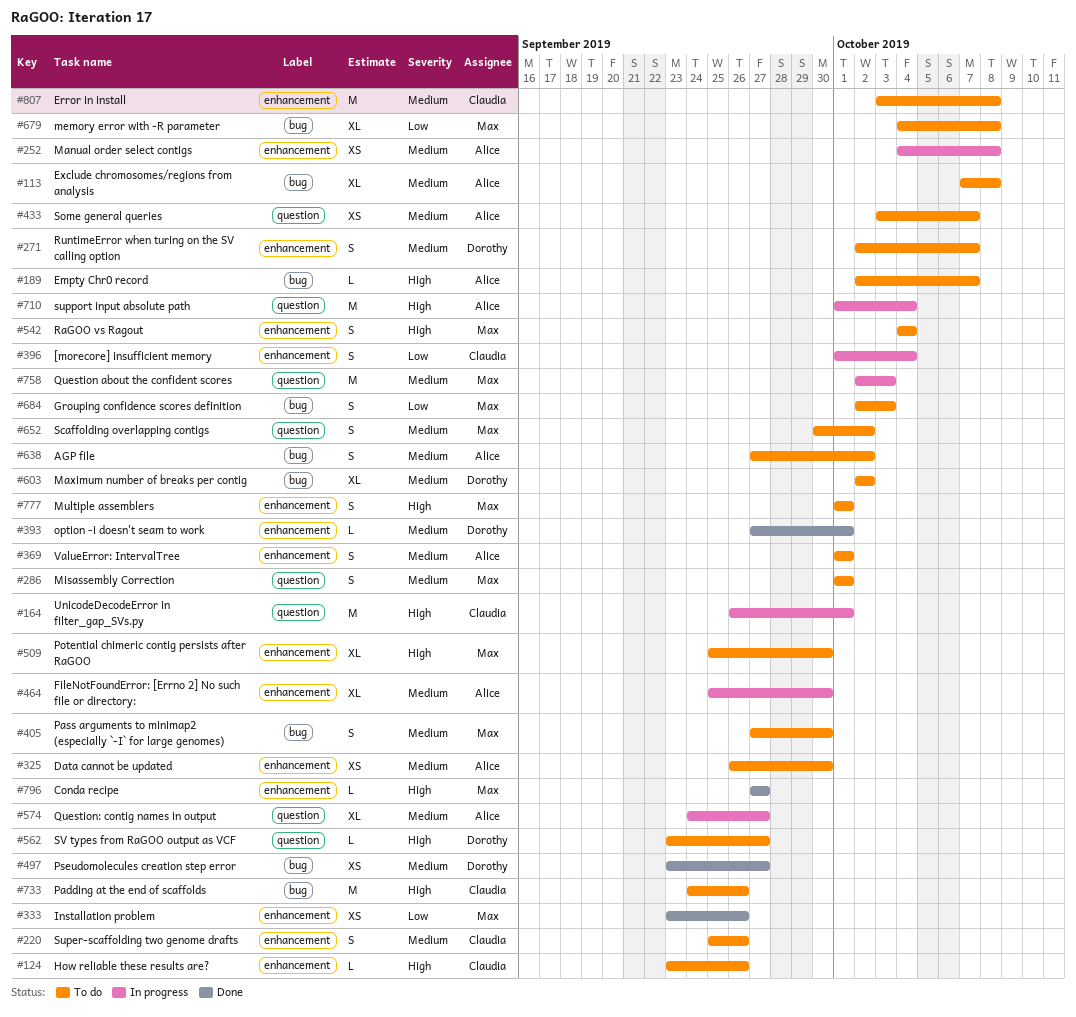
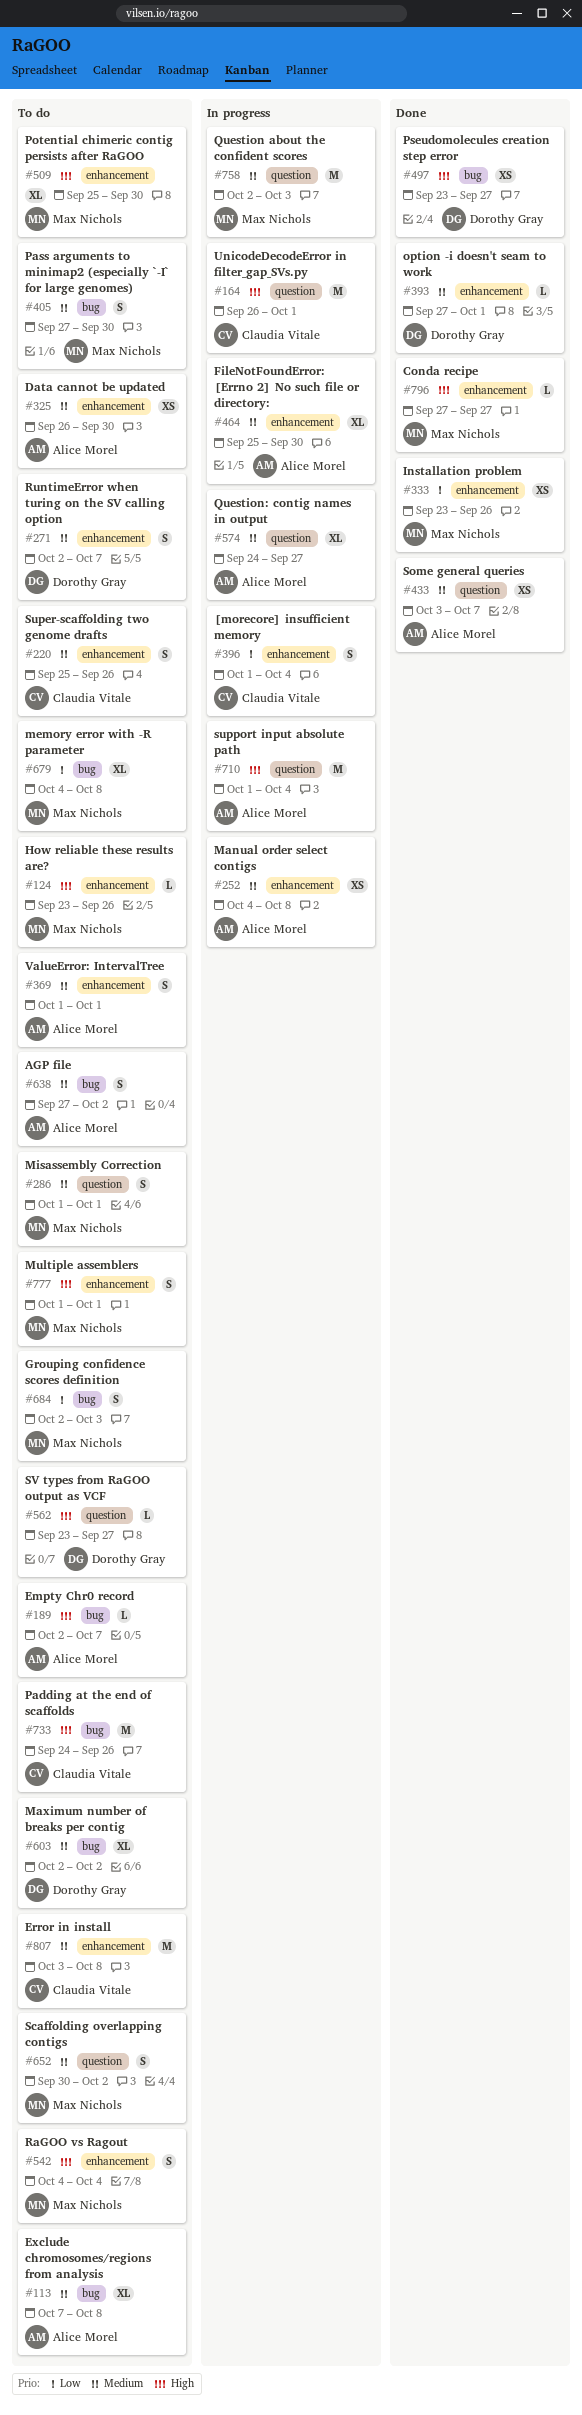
#124, owner: Claudia Vitale -> Max Nichols
#433, status: To do -> Done
#497, priority: Medium -> High

